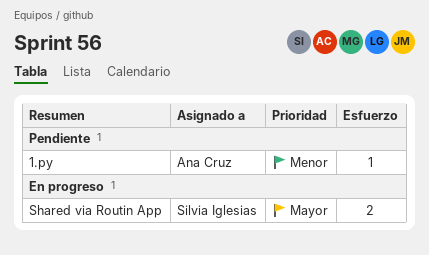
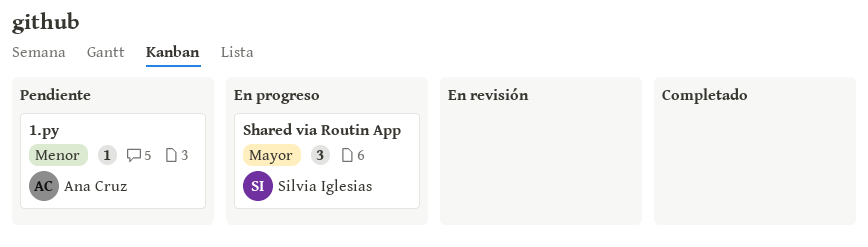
Shared via Routin App, estimate: 2 -> 3

